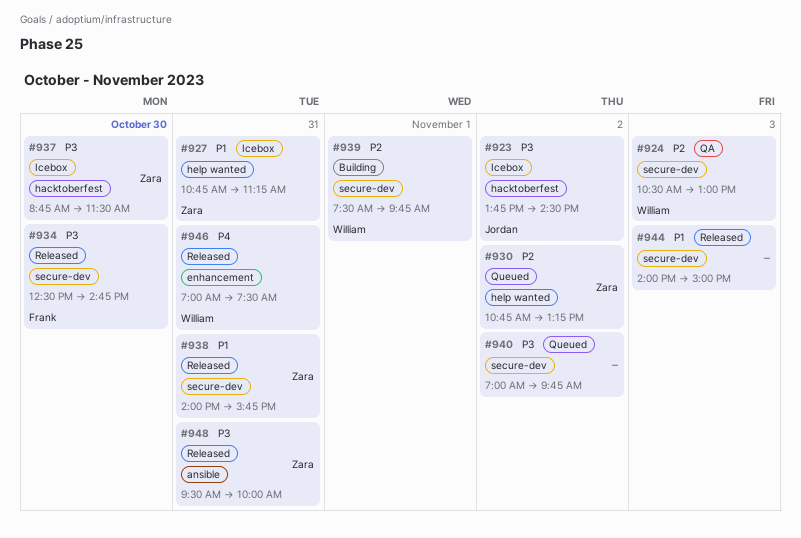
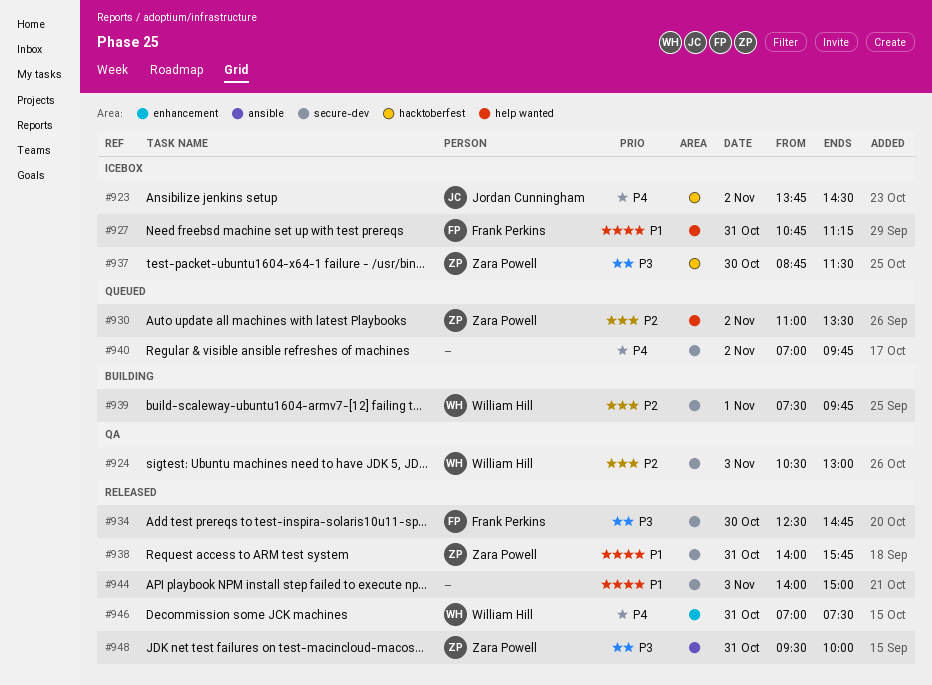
#923, priority: P3 -> P4
#927, owner: Zara Powell -> Frank Perkins
#930, begins: 10:45 -> 11:00
#930, ends: 13:15 -> 13:30
#940, priority: P3 -> P4

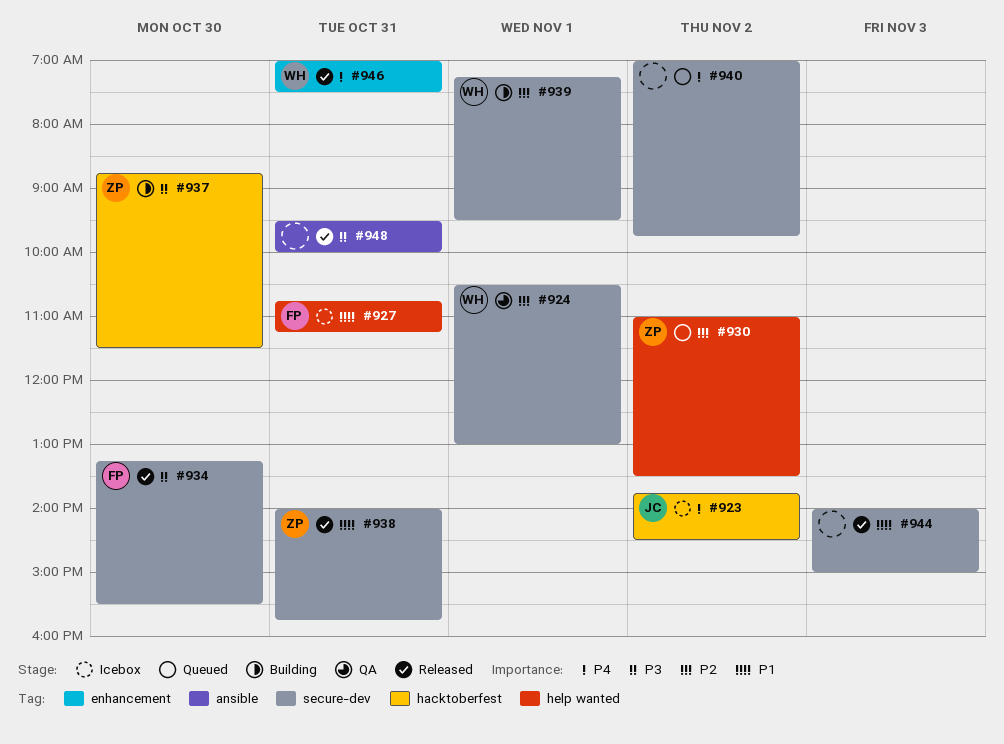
#924, day: Nov 3 -> Nov 1
#934, begins: 12:30 -> 13:15
#934, ends: 14:45 -> 15:30
#937, status: Icebox -> Building
#939, begins: 07:30 -> 07:15
#939, ends: 09:45 -> 09:30
#948, owner: Zara Powell -> none

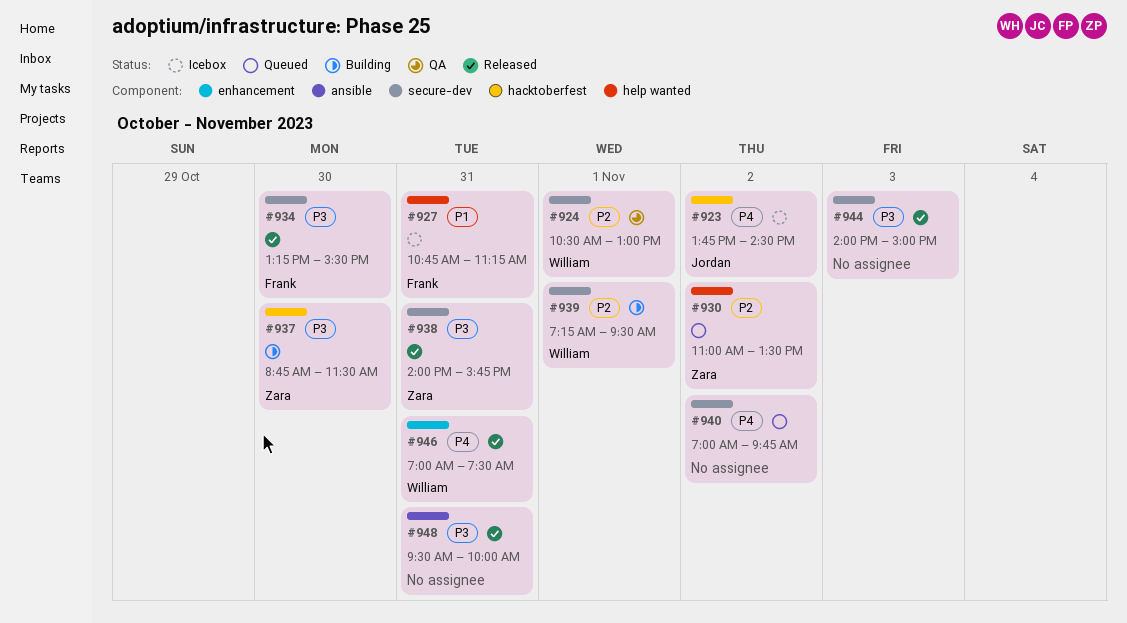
#938, priority: P1 -> P3
#944, priority: P1 -> P3

